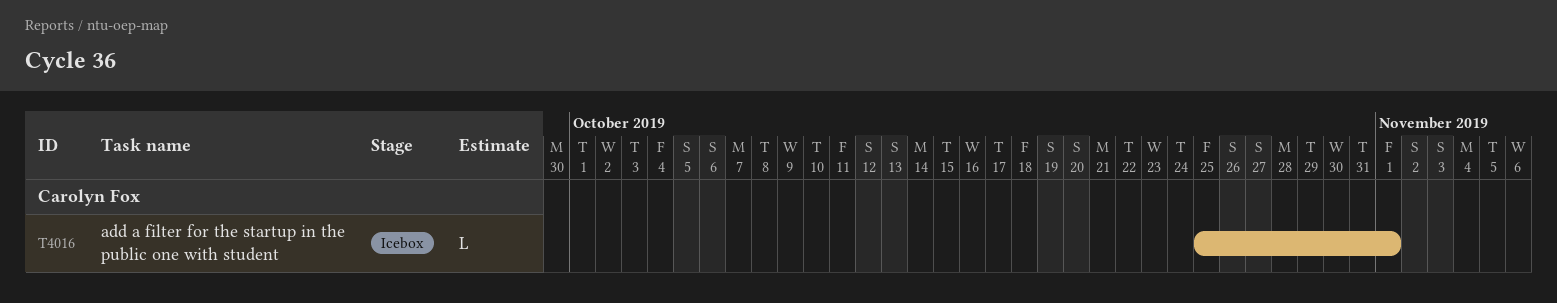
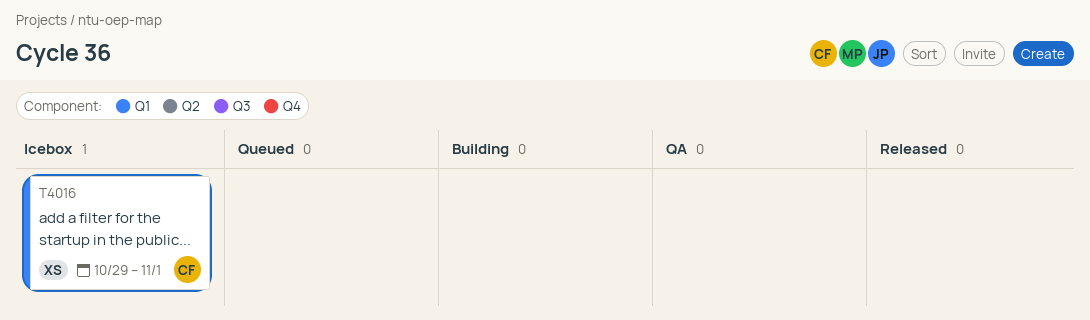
T4016, estimate: L -> XS
T4016, start: Oct 25 -> Oct 29

